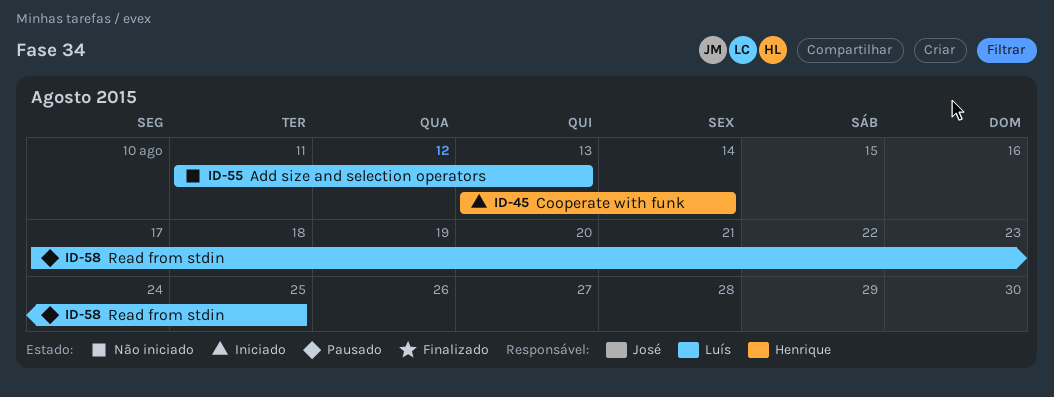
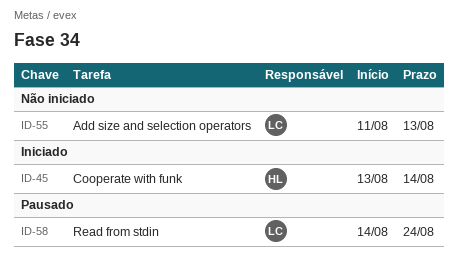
ID-58, start: Aug 17 -> Aug 14
ID-58, due: Aug 25 -> Aug 24

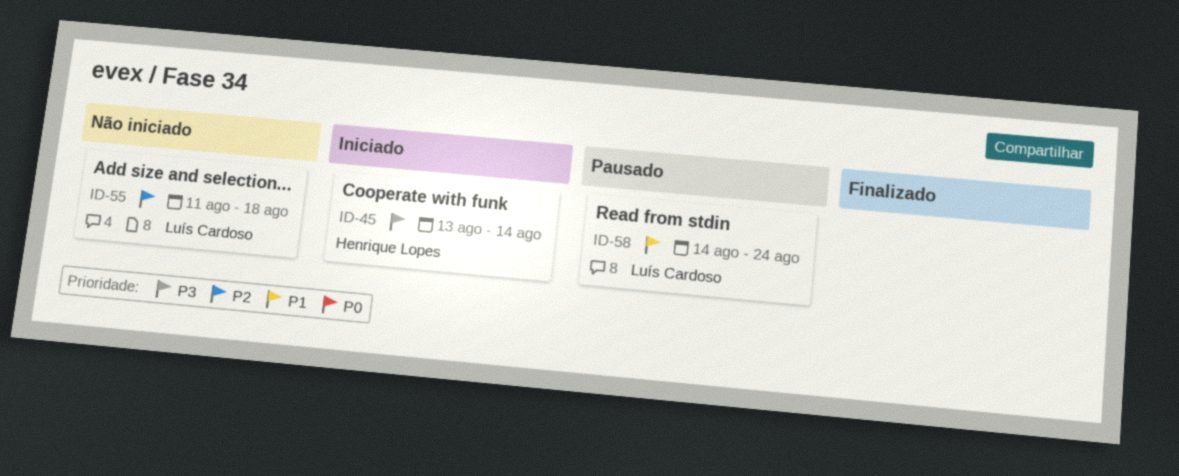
ID-55, due: Aug 13 -> Aug 18

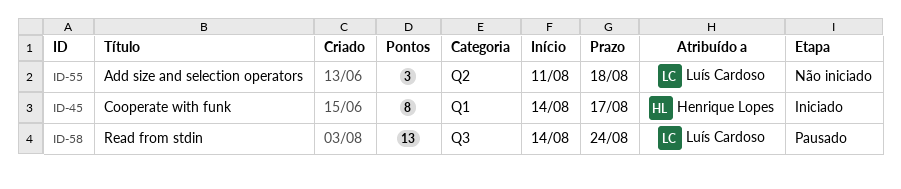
ID-45, start: Aug 13 -> Aug 14
ID-45, due: Aug 14 -> Aug 17

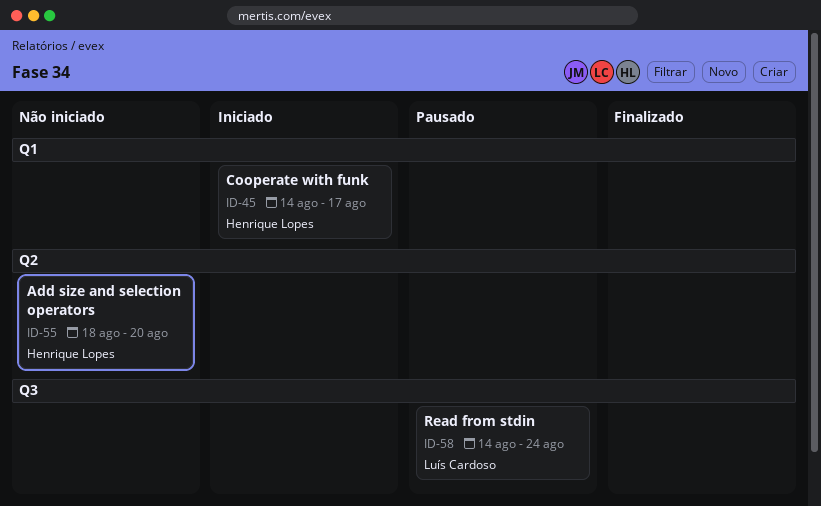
ID-55, owner: Luís Cardoso -> Henrique Lopes
ID-55, start: Aug 11 -> Aug 18
ID-55, due: Aug 18 -> Aug 20

